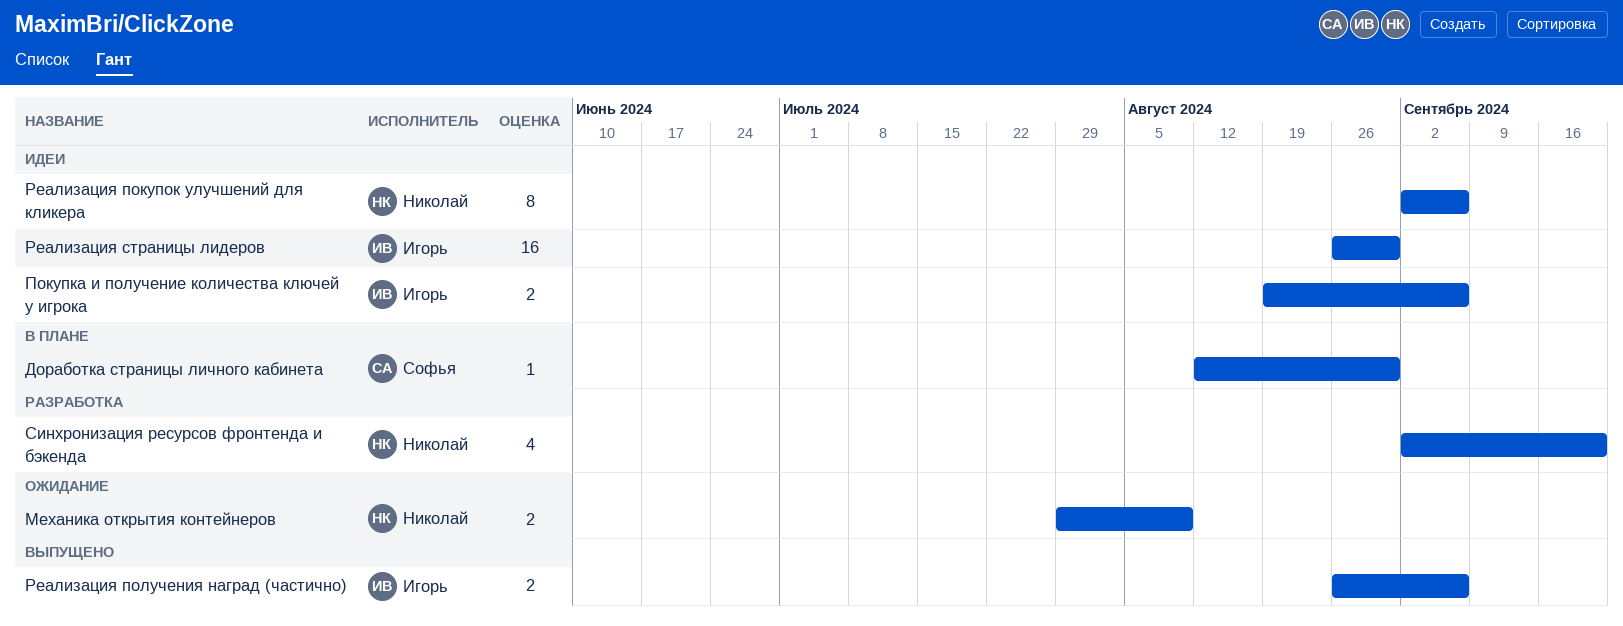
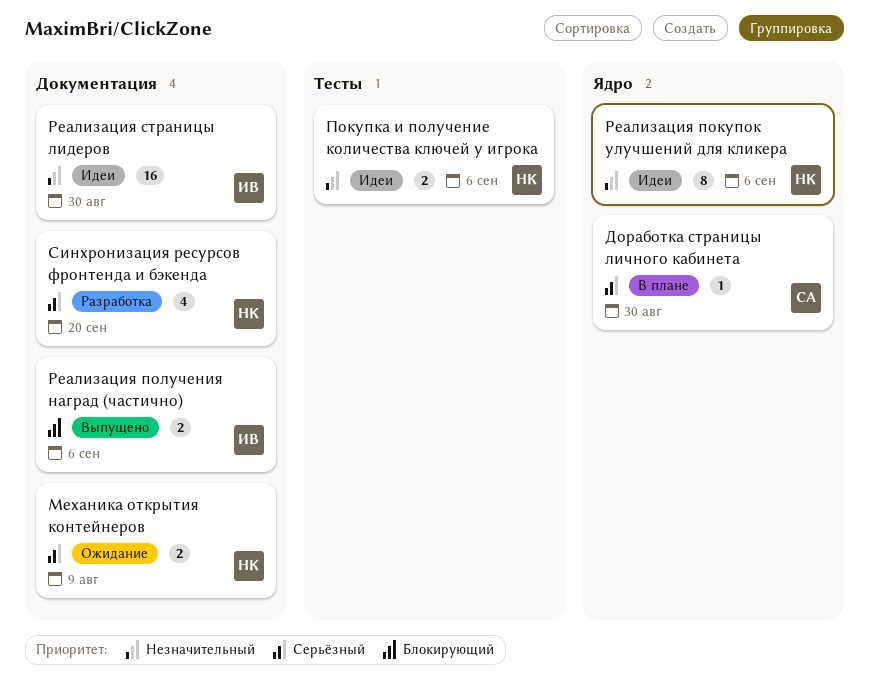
Покупка и получение количества ключей у игрока, owner: Игорь -> Николай

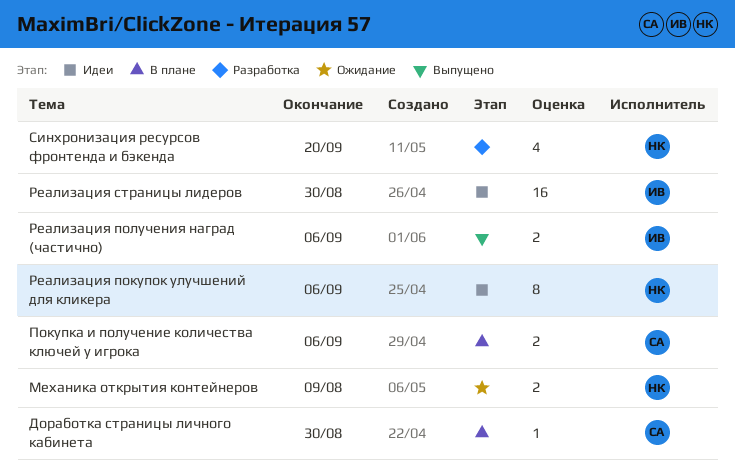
Покупка и получение количества ключей у игрока, status: Идеи -> В плане
Покупка и получение количества ключей у игрока, owner: НК -> СА

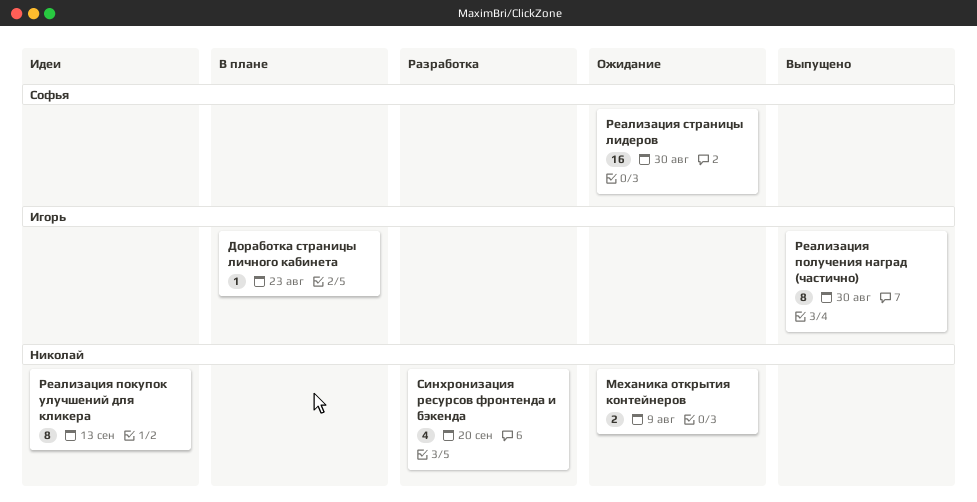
Доработка страницы личного кабинета, owner: Софья -> Игорь
Доработка страницы личного кабинета, due: Aug 30 -> Aug 23
Покупка и получение количества ключей у игрока: present -> none
Реализация покупок улучшений для кликера, due: Sep 6 -> Sep 13
Реализация получения наград (частично), estimate: 2 -> 8
Реализация получения наград (частично), due: Sep 6 -> Aug 30
Реализация страницы лидеров, status: Идеи -> Ожидание
Реализация страницы лидеров, owner: Игорь -> Софья

